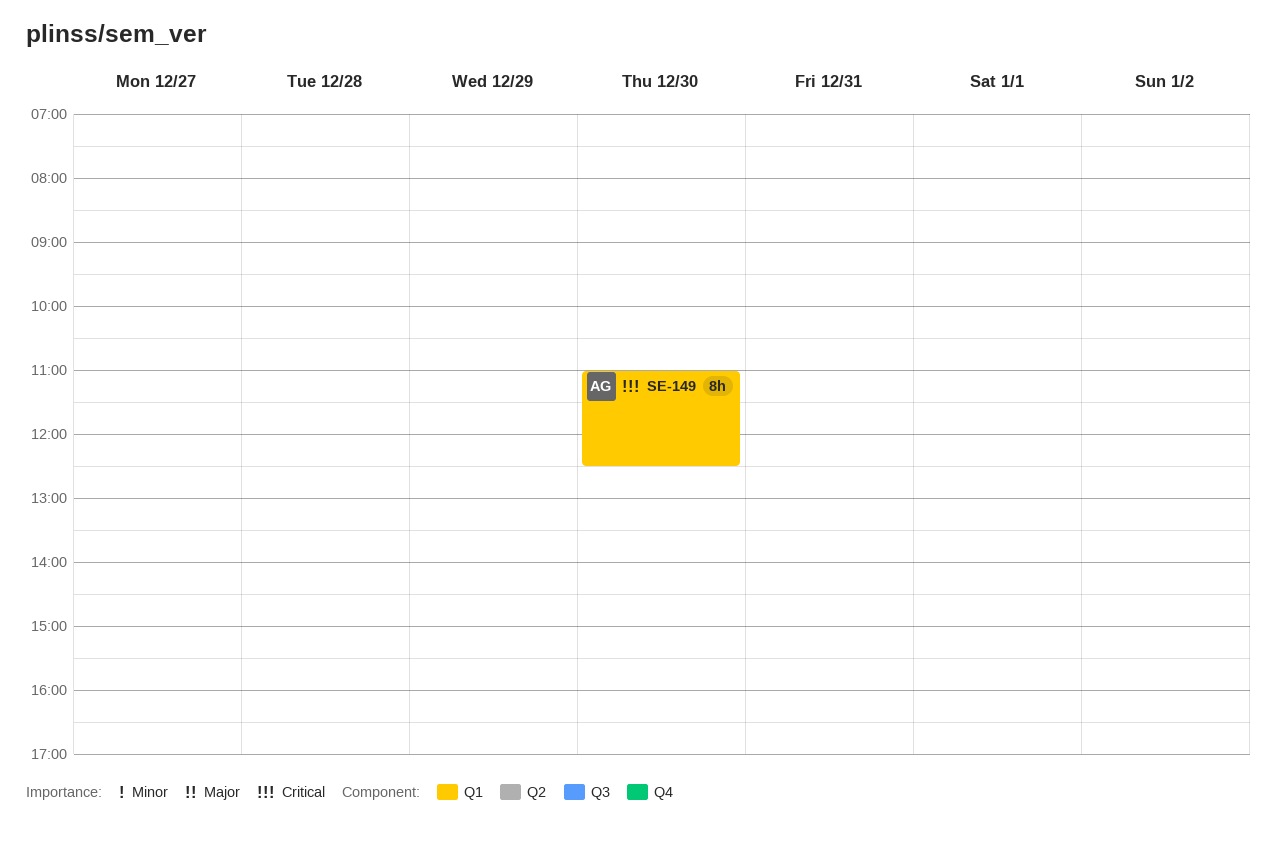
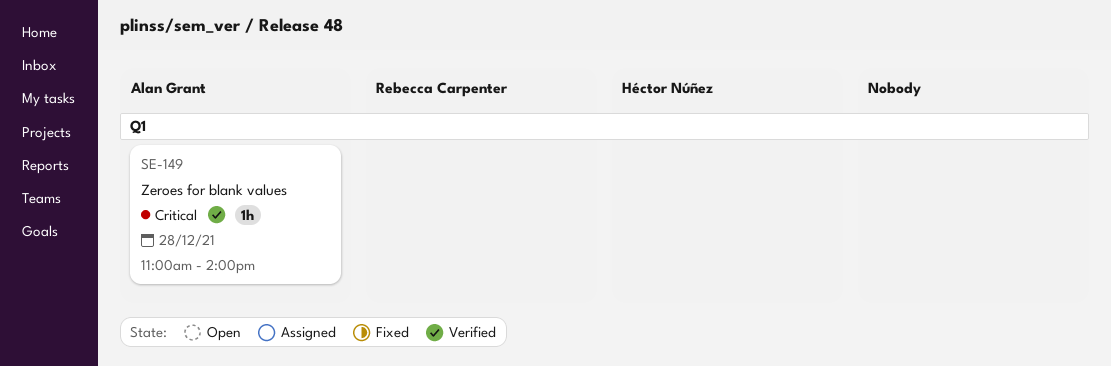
SE-149, estimate: 8h -> 1h
SE-149, day: Dec 30 -> Dec 28
SE-149, ends: 12:30 -> 14:00

